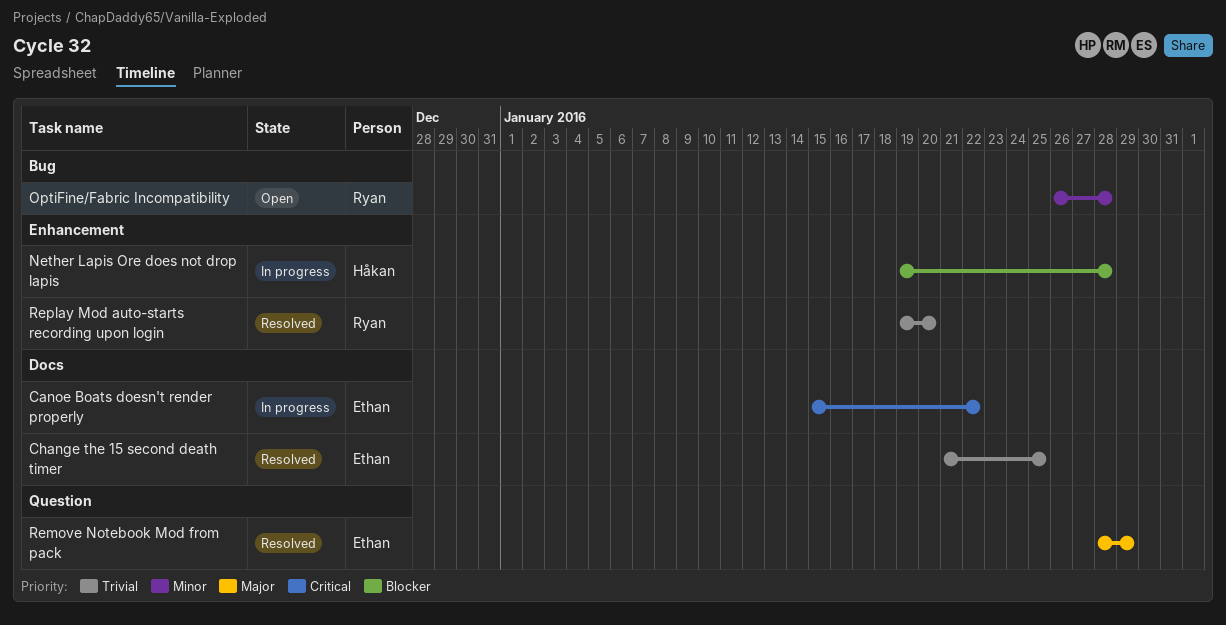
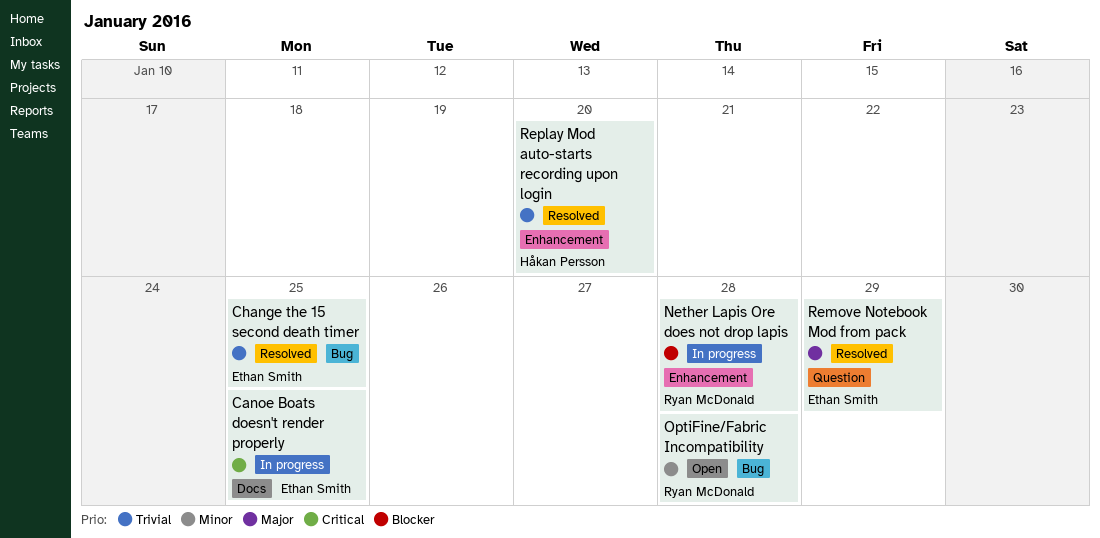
Canoe Boats doesn't render properly, due: Jan 22 -> Jan 25
Change the 15 second death timer, label: Docs -> Bug
Nether Lapis Ore does not drop lapis, owner: Håkan Persson -> Ryan McDonald
Replay Mod auto-starts recording upon login, owner: Ryan McDonald -> Håkan Persson

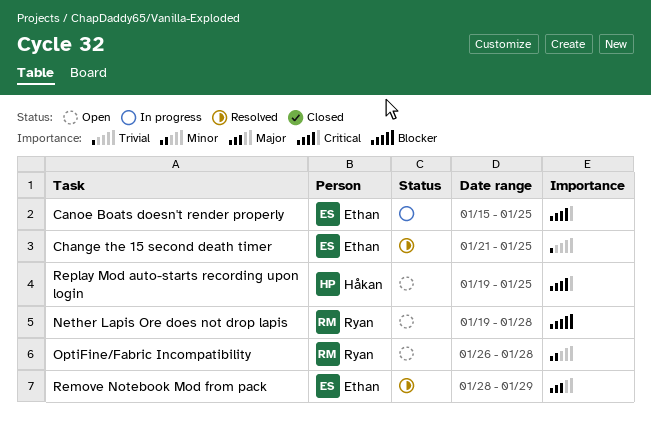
Nether Lapis Ore does not drop lapis, status: In progress -> Open
Replay Mod auto-starts recording upon login, status: Resolved -> Open
Replay Mod auto-starts recording upon login, priority: Trivial -> Critical
Replay Mod auto-starts recording upon login, due: Jan 20 -> Jan 25

